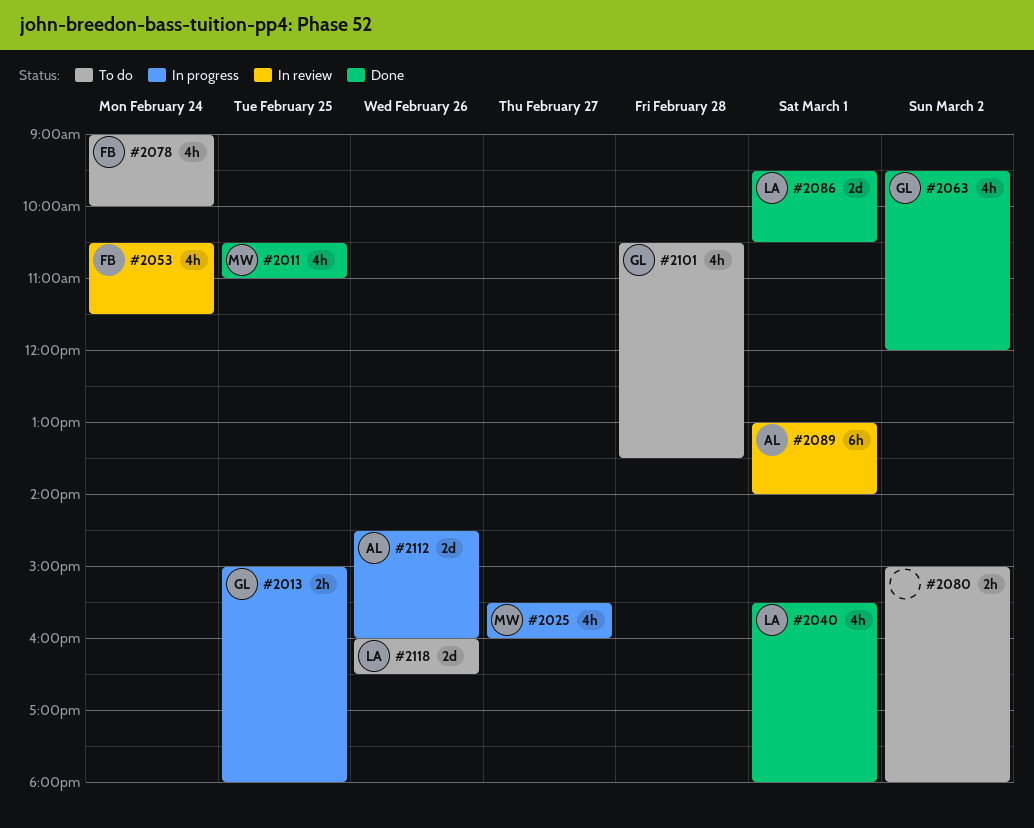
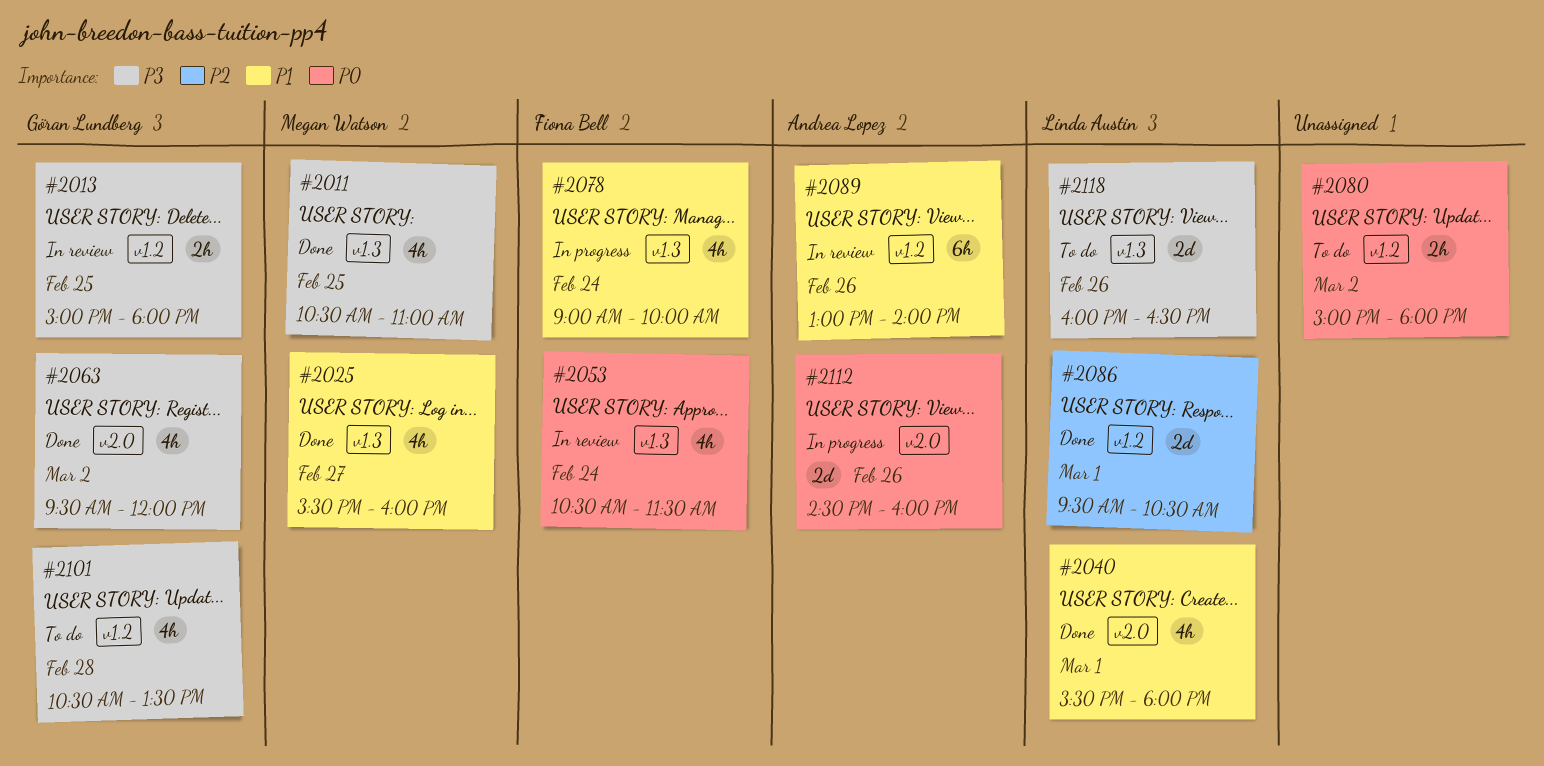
#2013, status: In progress -> In review
#2025, status: In progress -> Done
#2078, status: To do -> In progress
#2089, day: Mar 1 -> Feb 26

